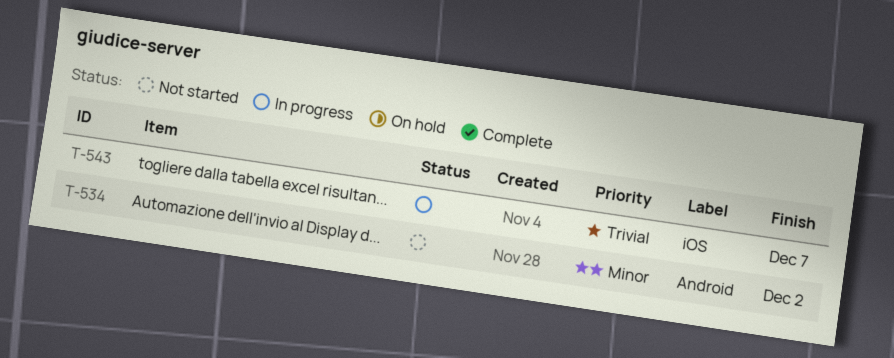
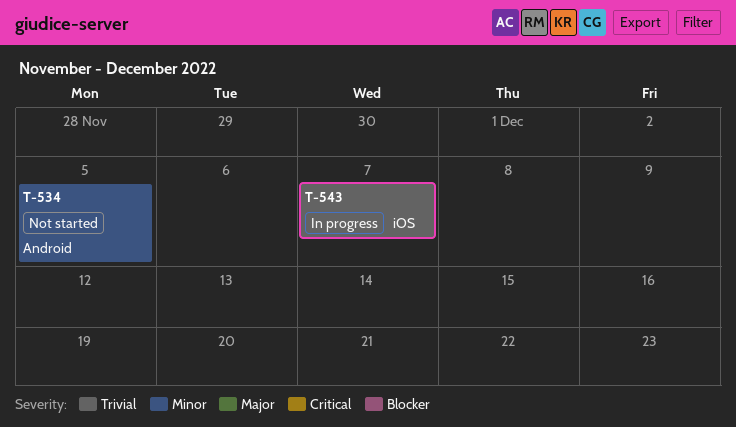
T-534, due: Dec 2 -> Dec 5

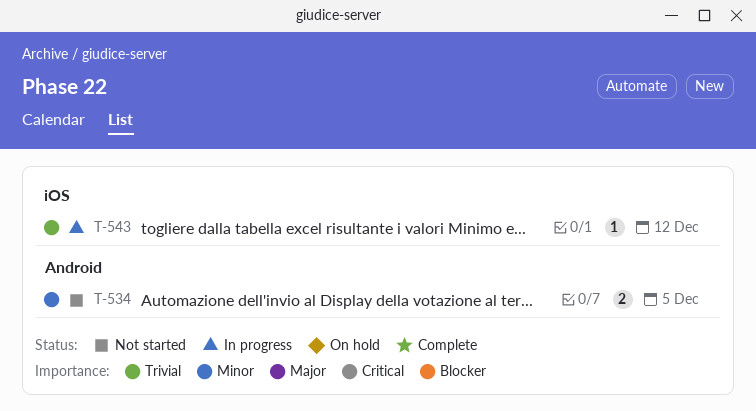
T-543, due: Dec 7 -> Dec 12

